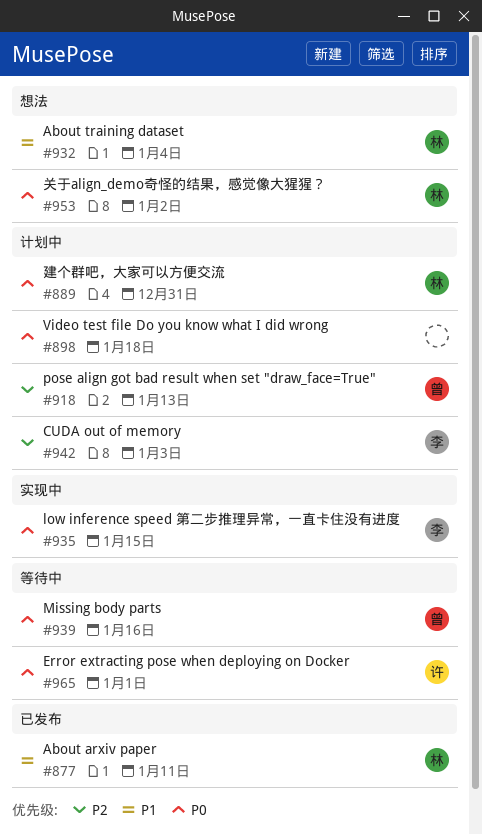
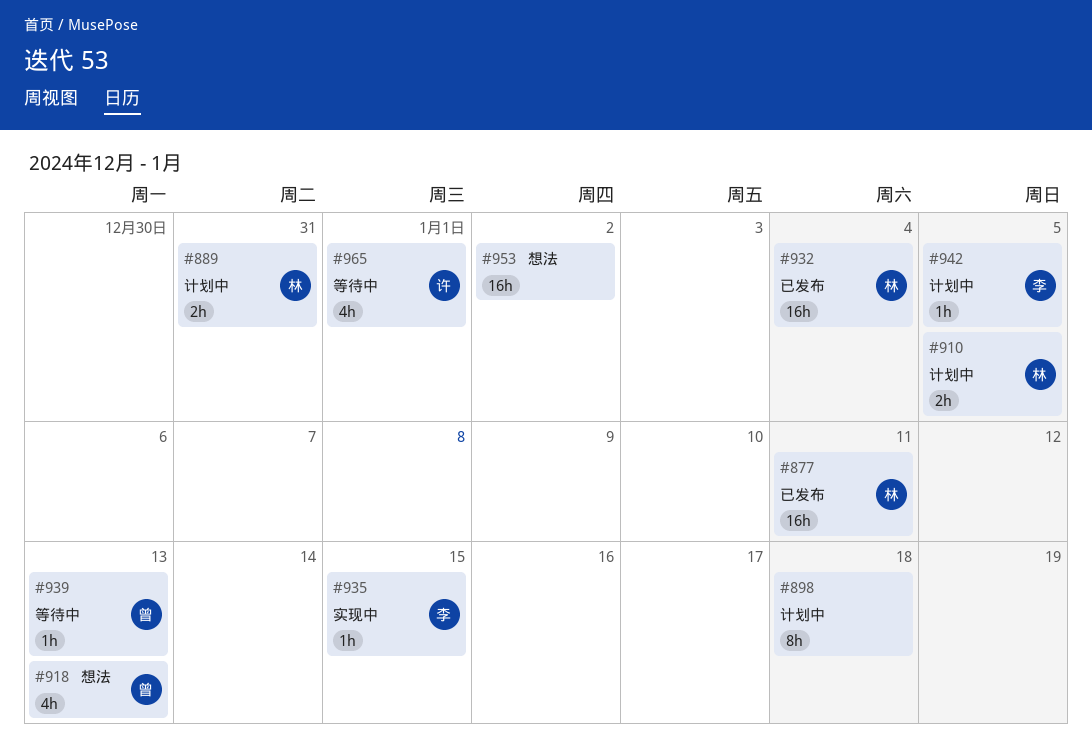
#910: none -> present
#918, status: 计划中 -> 想法
#932, status: 想法 -> 已发布
#939, due: Jan 16 -> Jan 13
#942, due: Jan 3 -> Jan 5
#953, owner: 林 -> none

